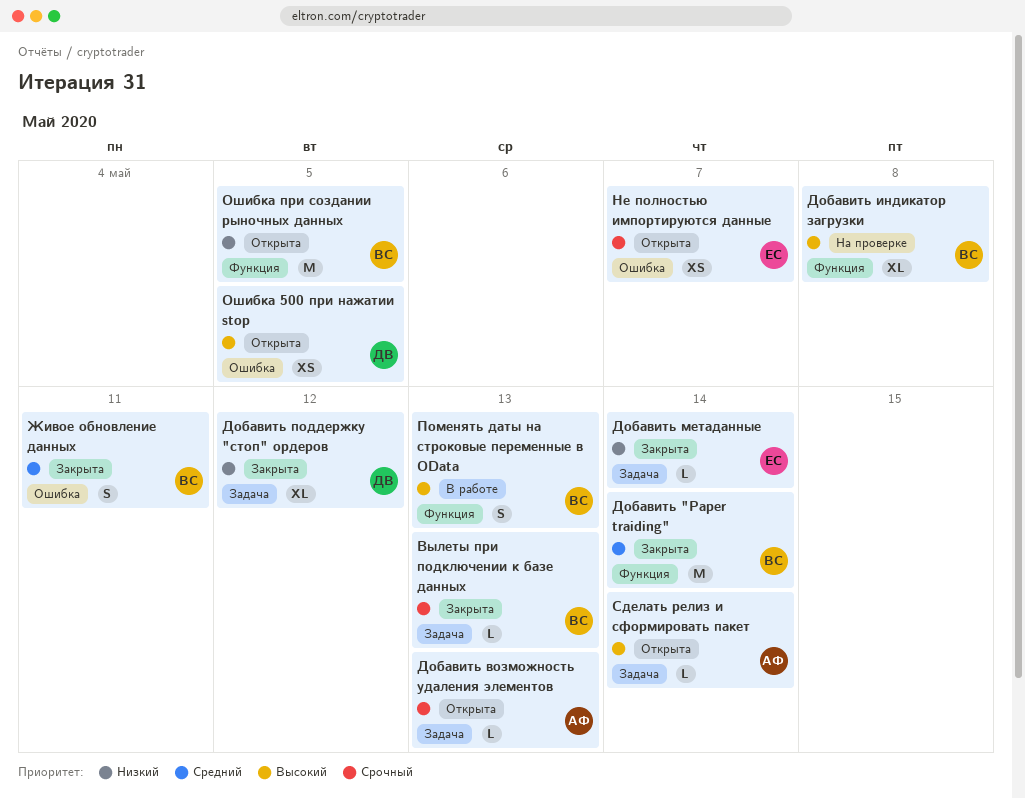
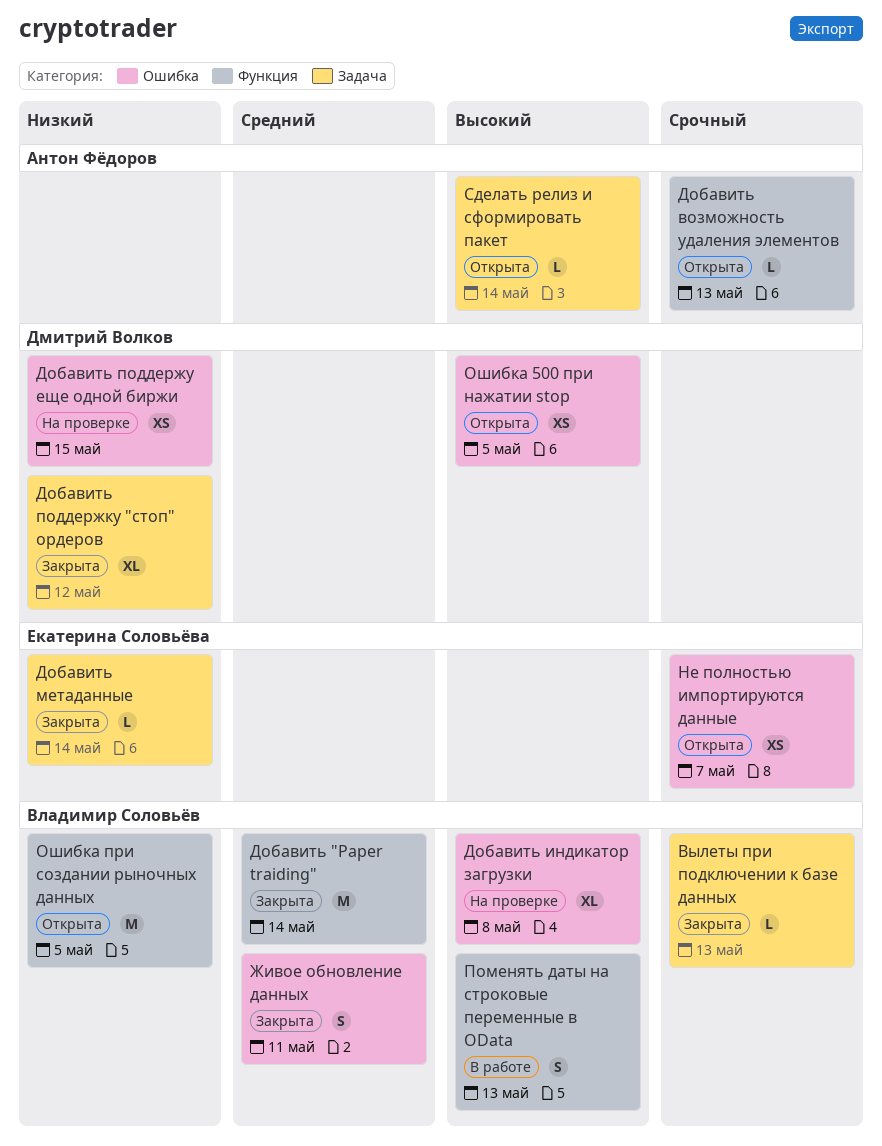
Добавить возможность удаления элементов, label: Задача -> Функция
Добавить индикатор загрузки, label: Функция -> Ошибка
Добавить поддержу еще одной биржи: none -> present

